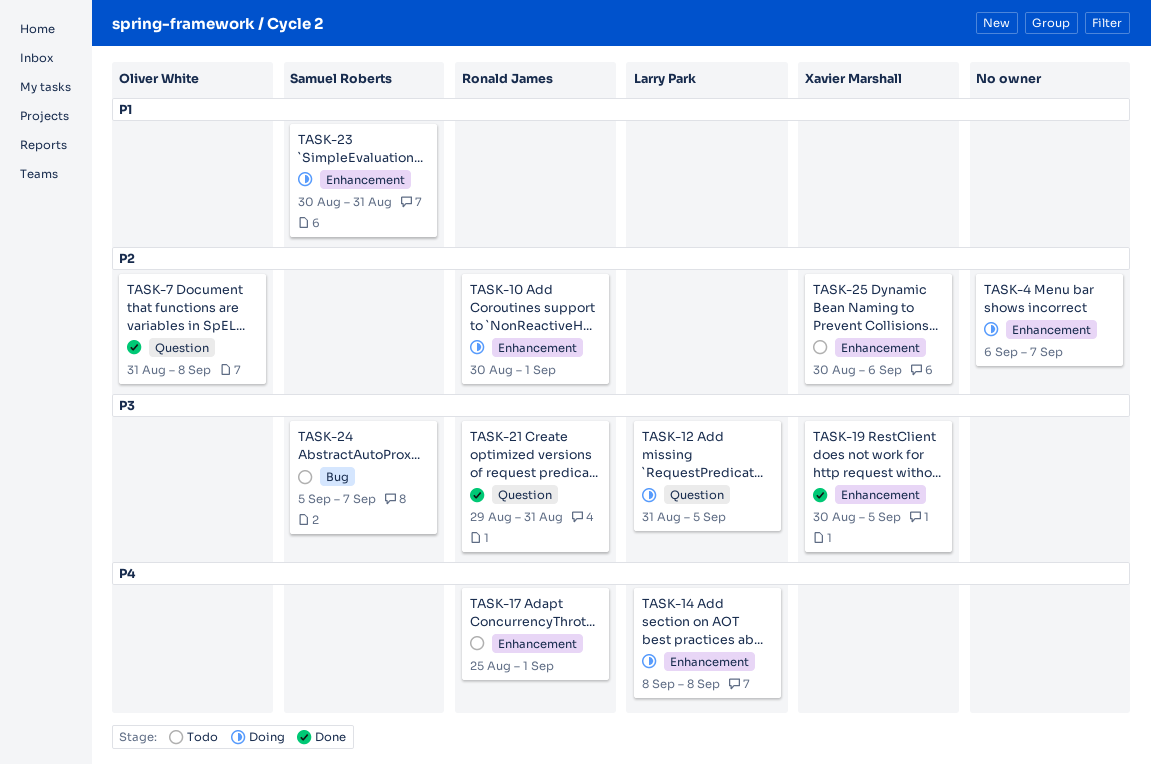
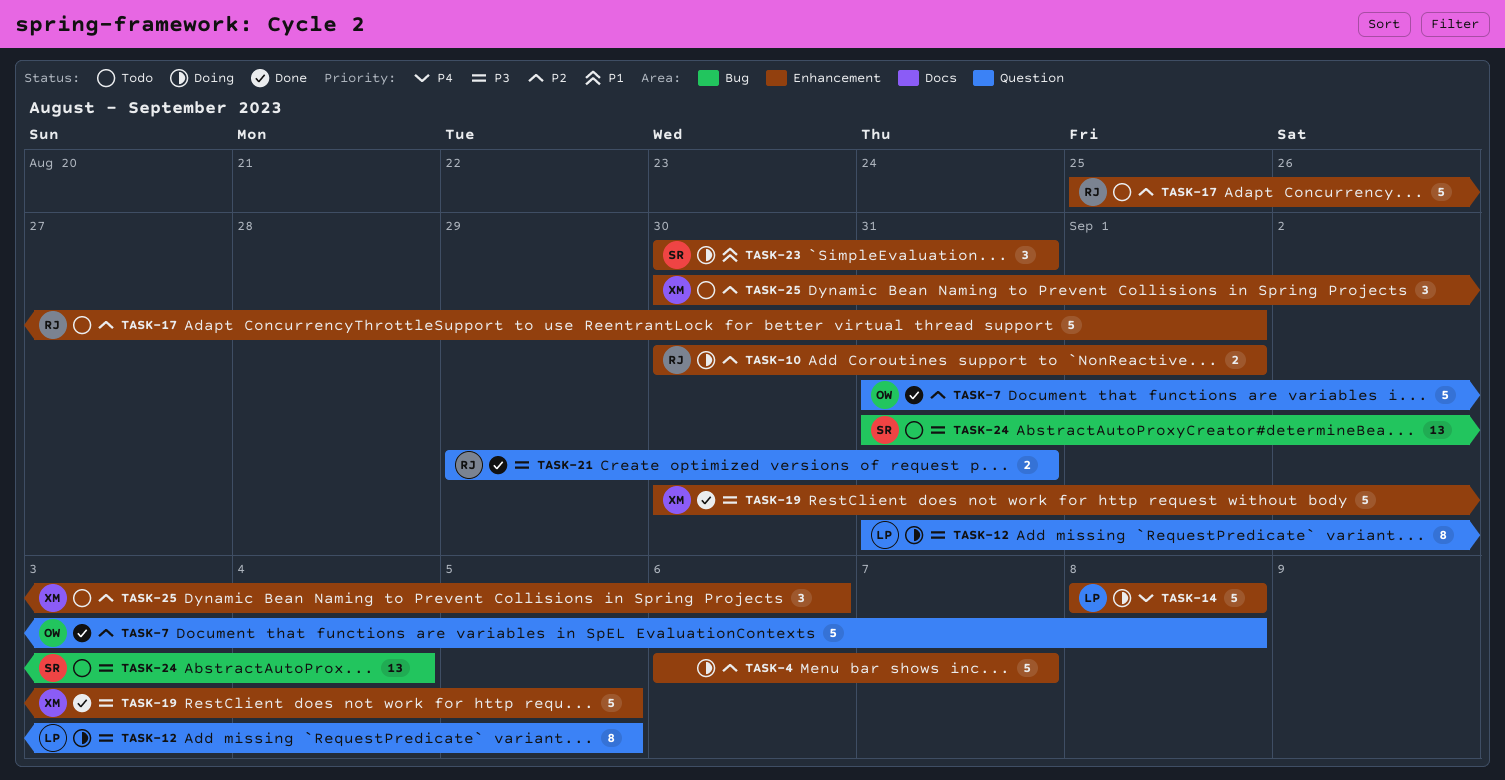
TASK-17, priority: P4 -> P2
TASK-24, start: Sep 5 -> Aug 31
TASK-24, due: Sep 7 -> Sep 4

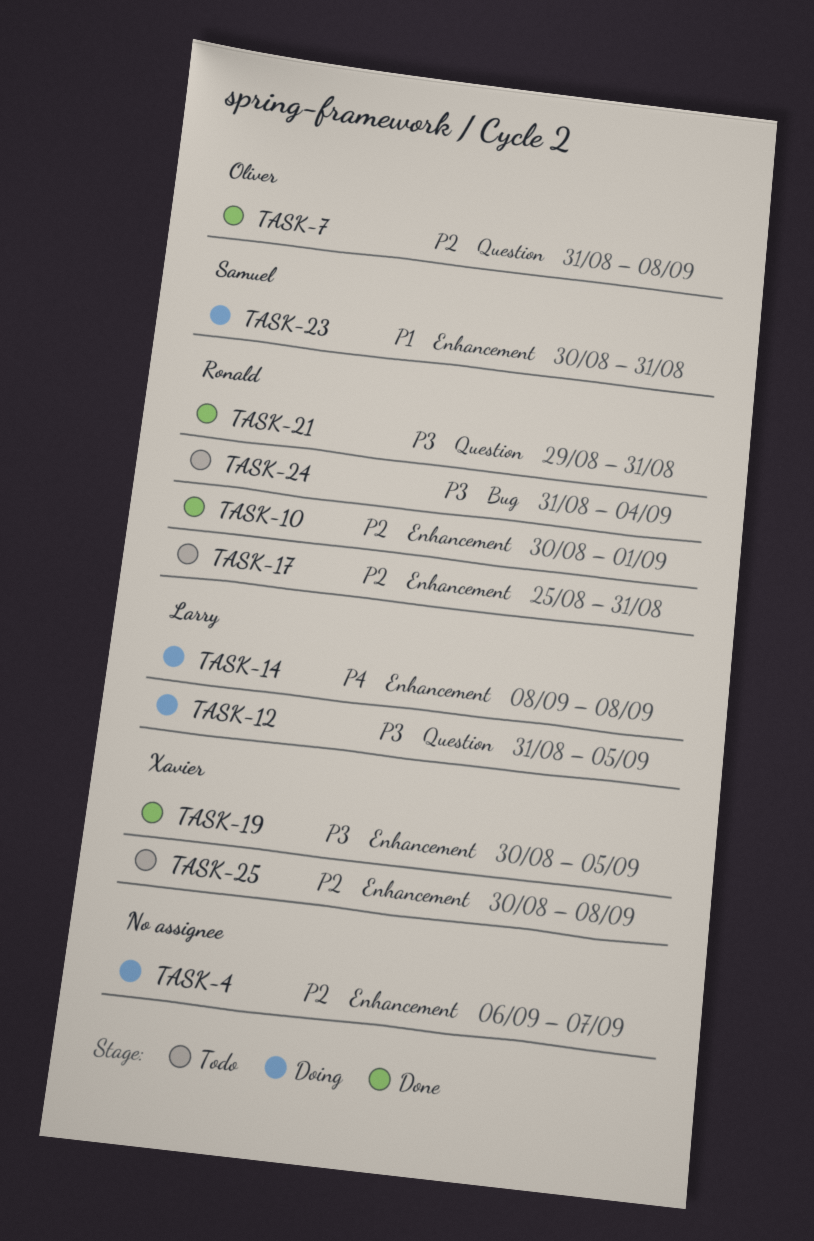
TASK-10, status: Doing -> Done
TASK-17, due: Sep 1 -> Aug 31
TASK-24, owner: Samuel -> Ronald
TASK-25, due: Sep 6 -> Sep 8

